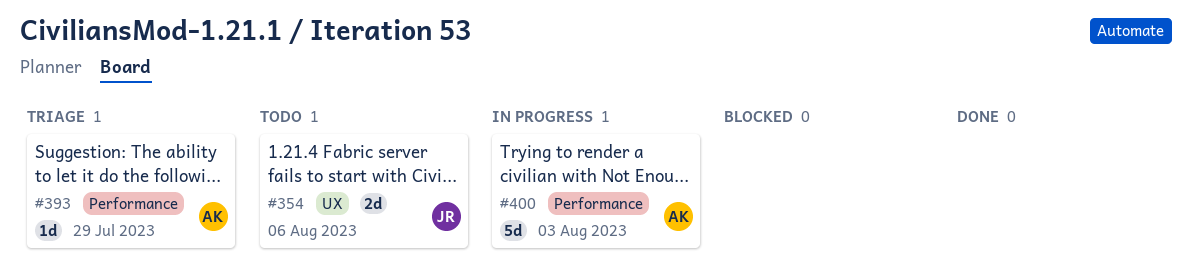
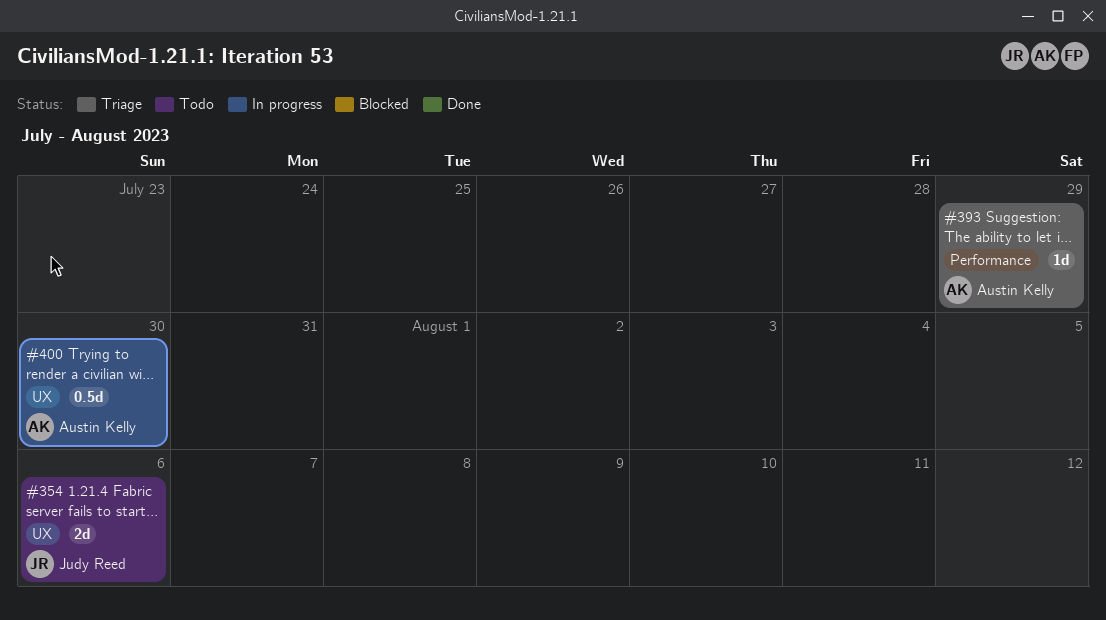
#400, label: Performance -> UX
#400, estimate: 5d -> 0.5d
#400, due: Aug 3 -> Jul 30

